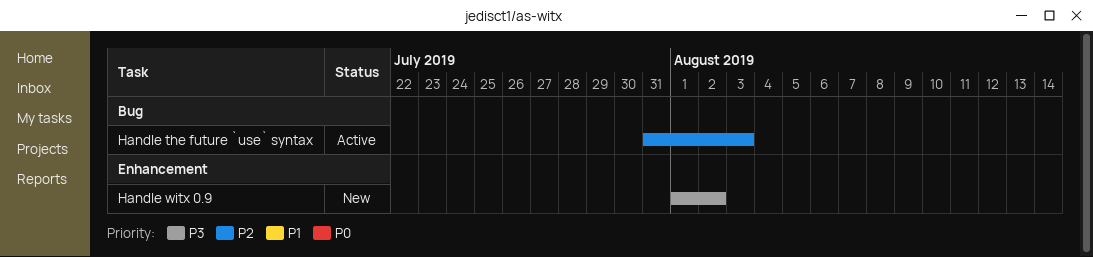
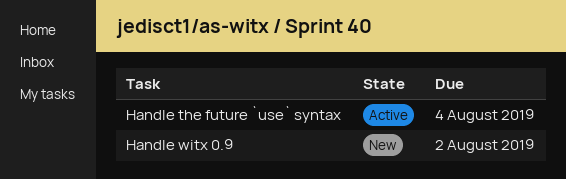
Handle the future `use` syntax, due: Aug 3 -> Aug 4

